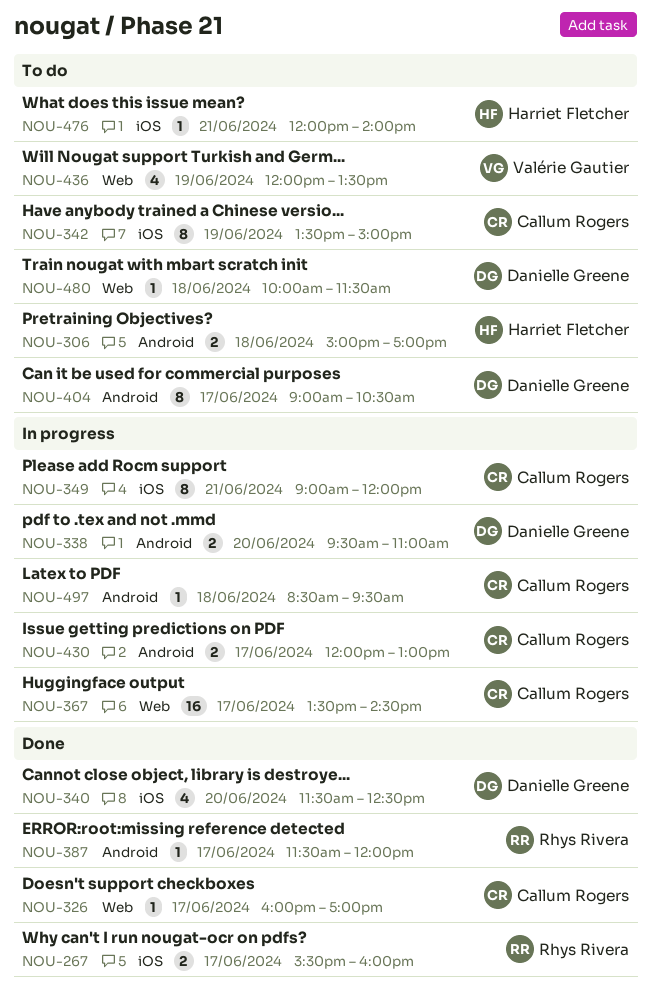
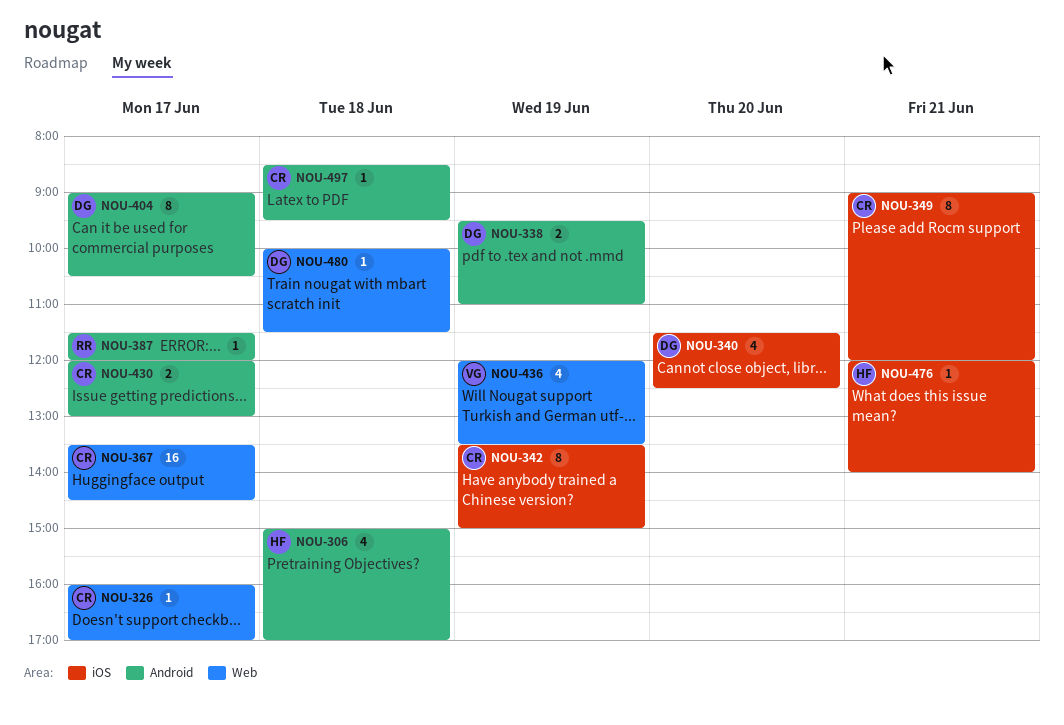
NOU-267: present -> none
NOU-306, estimate: 2 -> 4
NOU-338, day: Jun 20 -> Jun 19

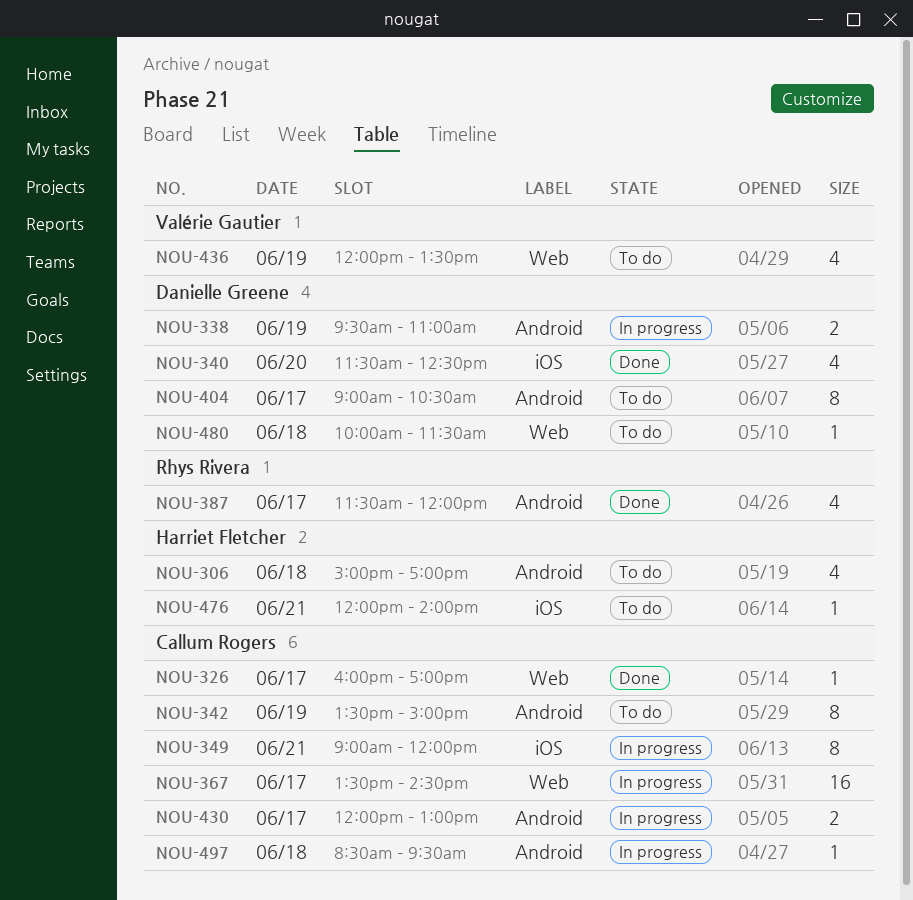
NOU-342, label: iOS -> Android
NOU-387, estimate: 1 -> 4

